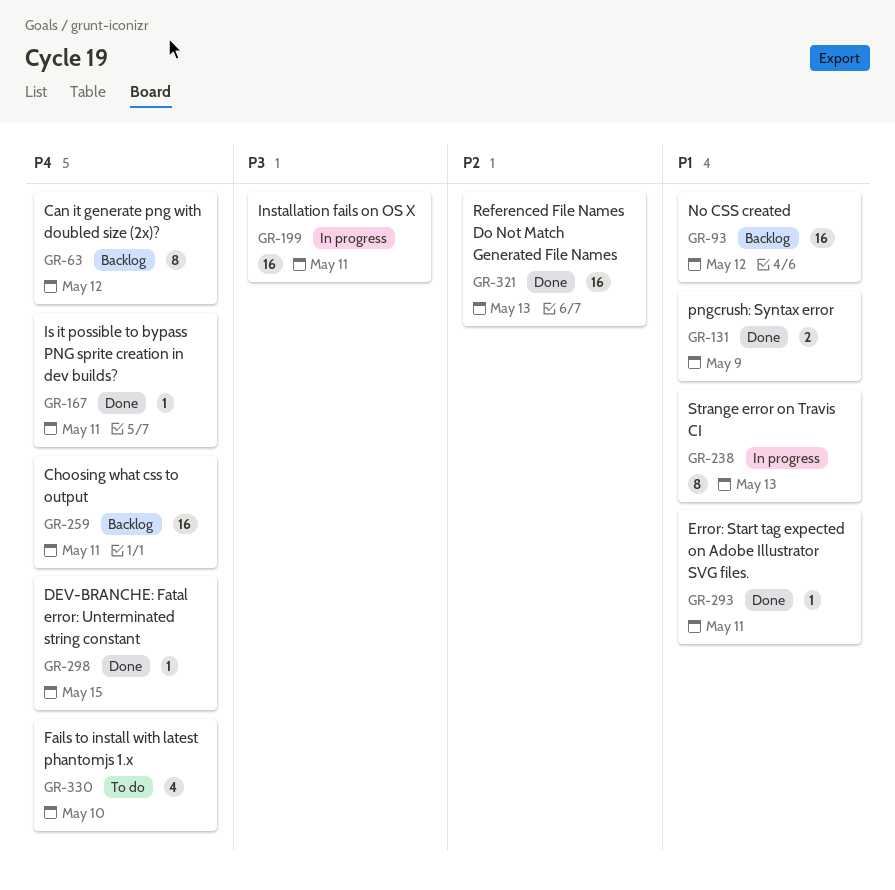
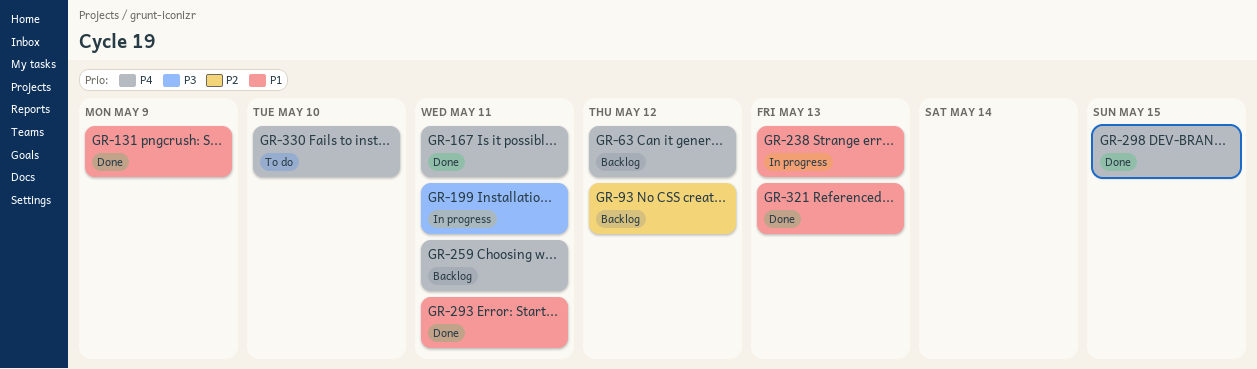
GR-93, priority: P1 -> P2
GR-321, priority: P2 -> P1

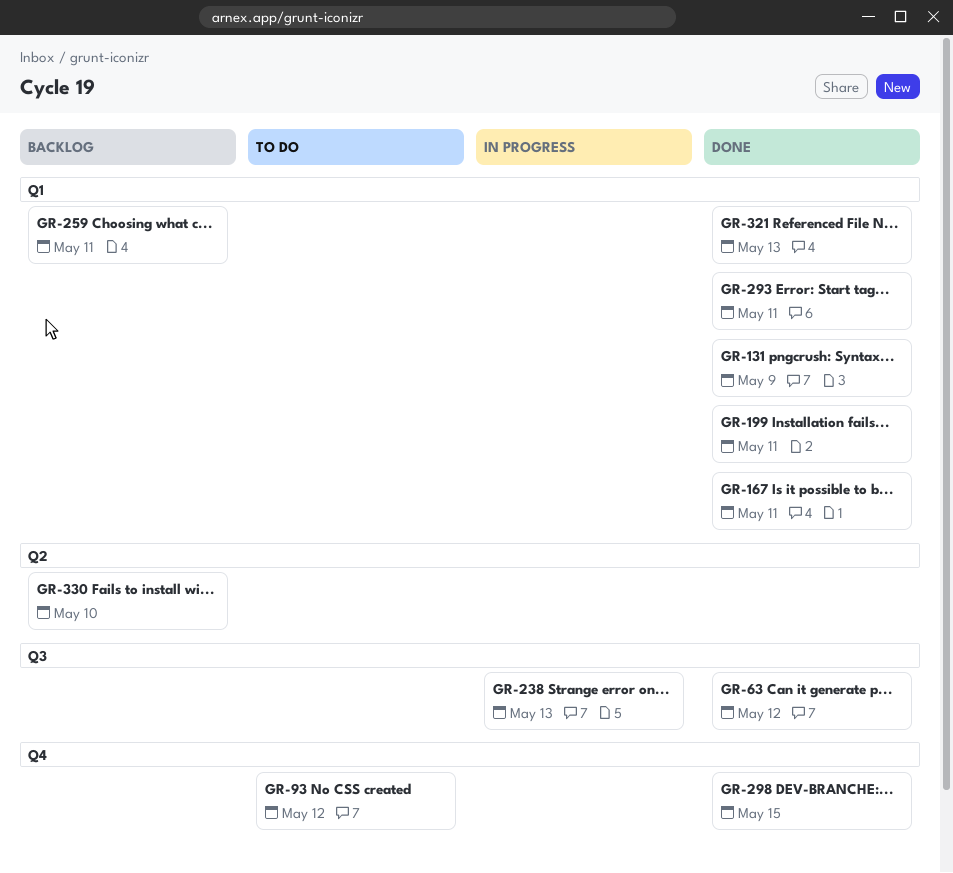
GR-63, status: Backlog -> Done
GR-93, status: Backlog -> To do
GR-199, status: In progress -> Done
GR-330, status: To do -> Backlog

